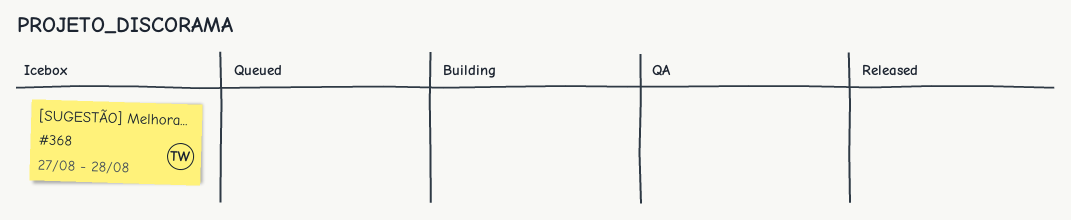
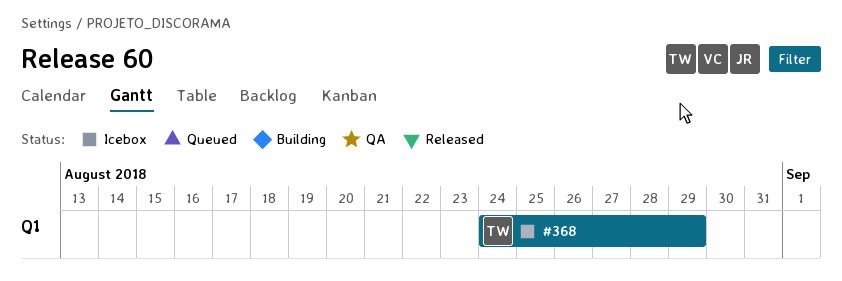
#368, start: Aug 27 -> Aug 24
#368, due: Aug 28 -> Aug 29

